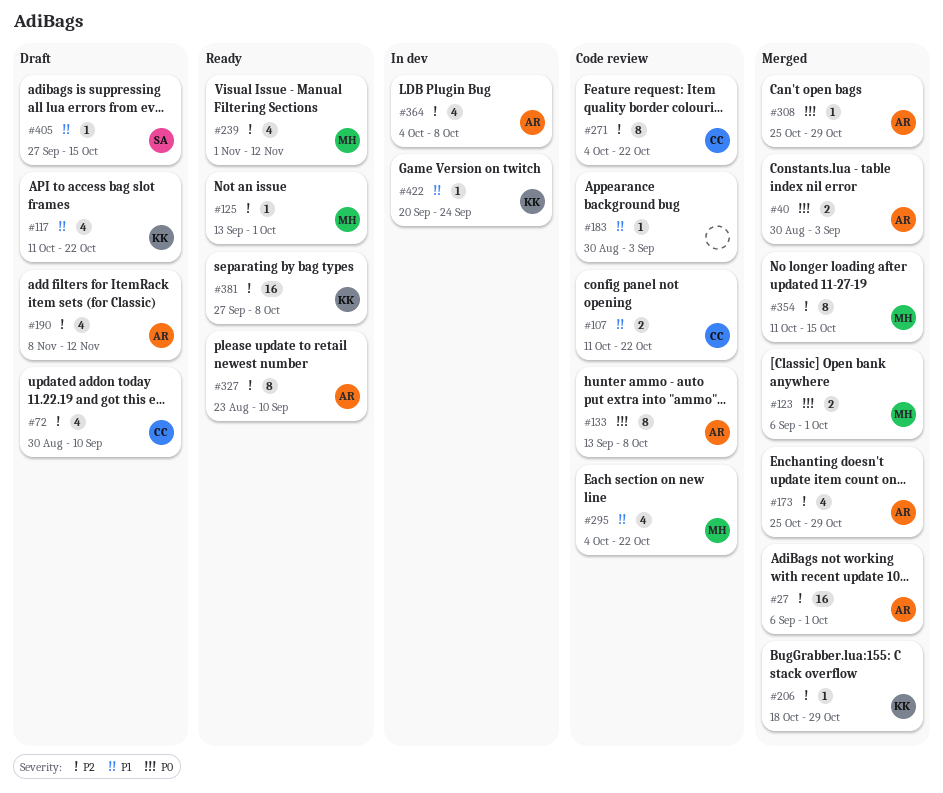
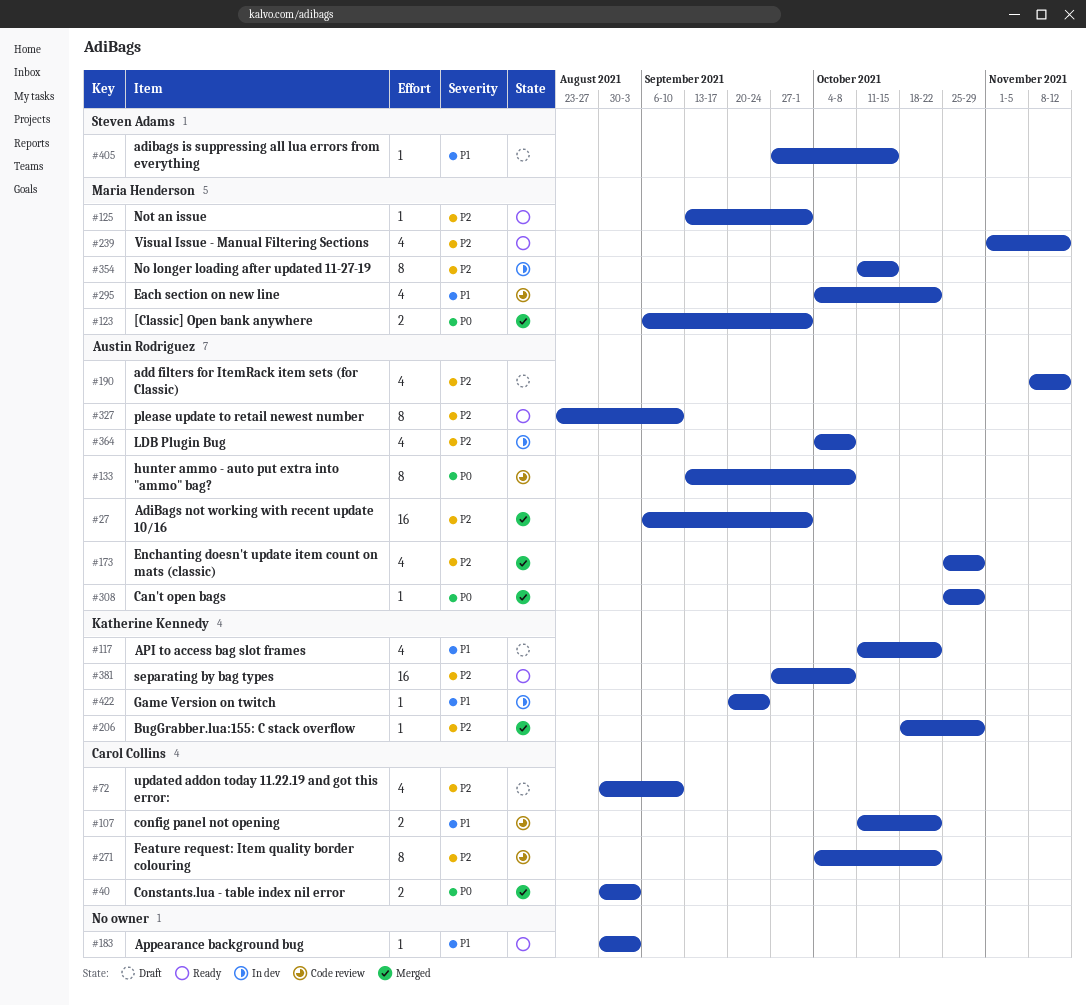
#40, owner: Austin Rodriguez -> Carol Collins
#183, status: Code review -> Ready
#354, status: Merged -> In dev

